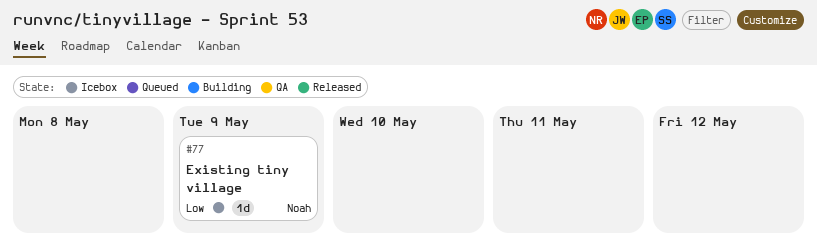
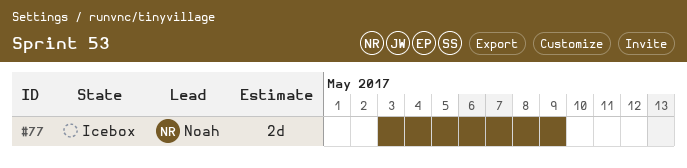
#77, estimate: 1d -> 2d

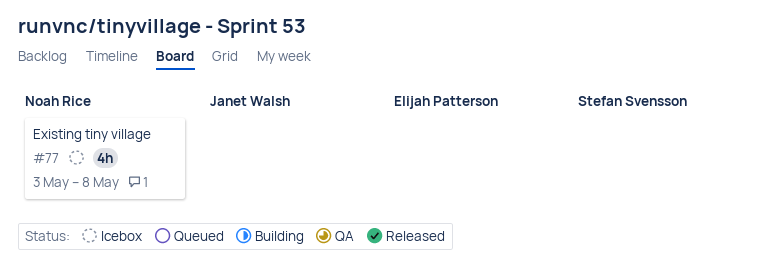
#77, estimate: 2d -> 4h
#77, due: May 9 -> May 8

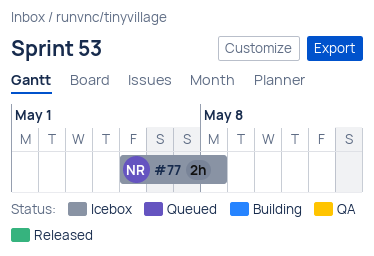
#77, estimate: 4h -> 2h
#77, start: May 3 -> May 5

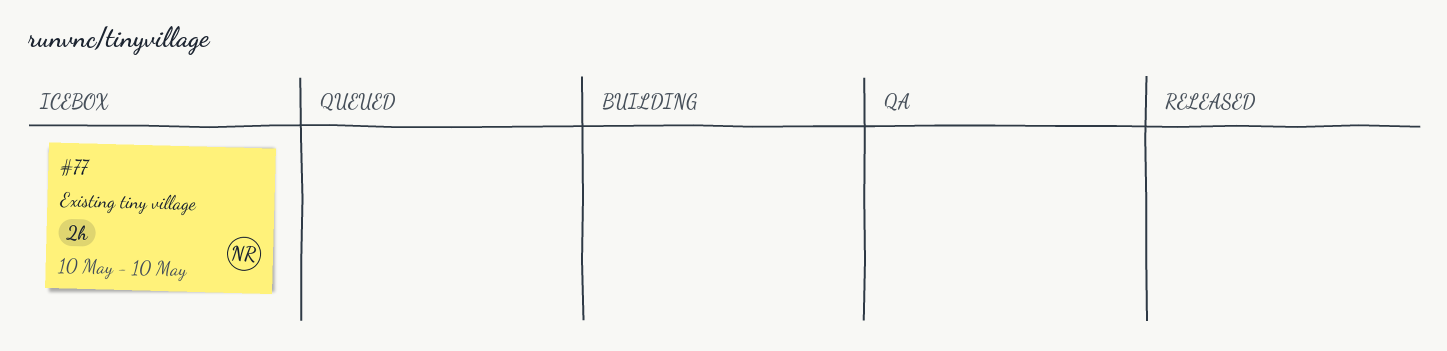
#77, start: May 5 -> May 10
#77, due: May 8 -> May 10

